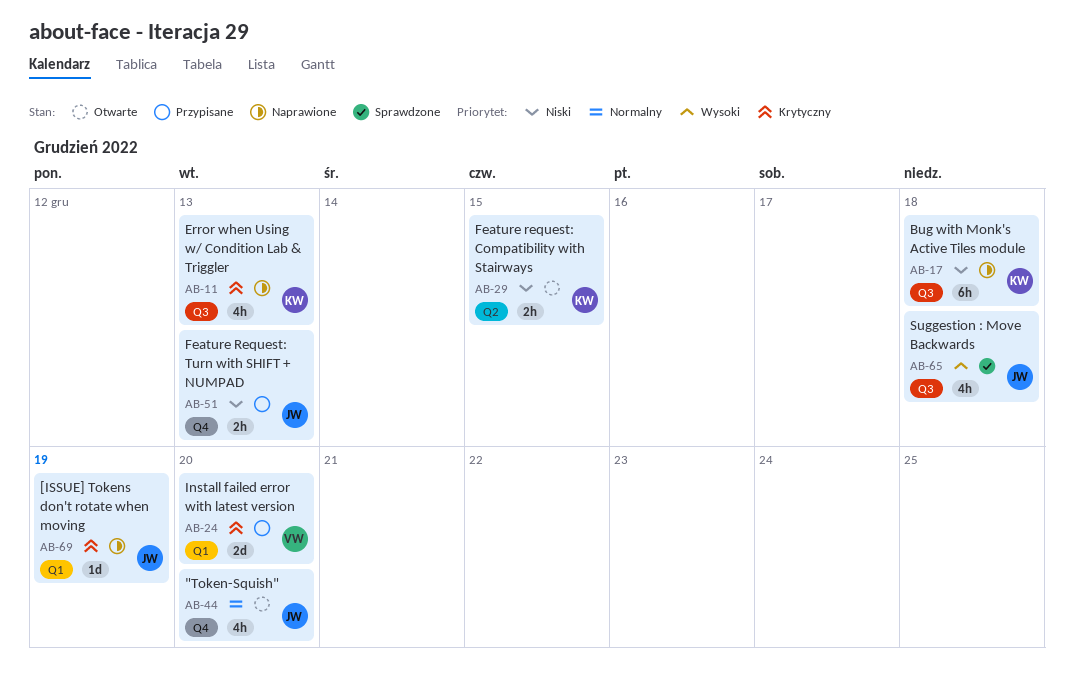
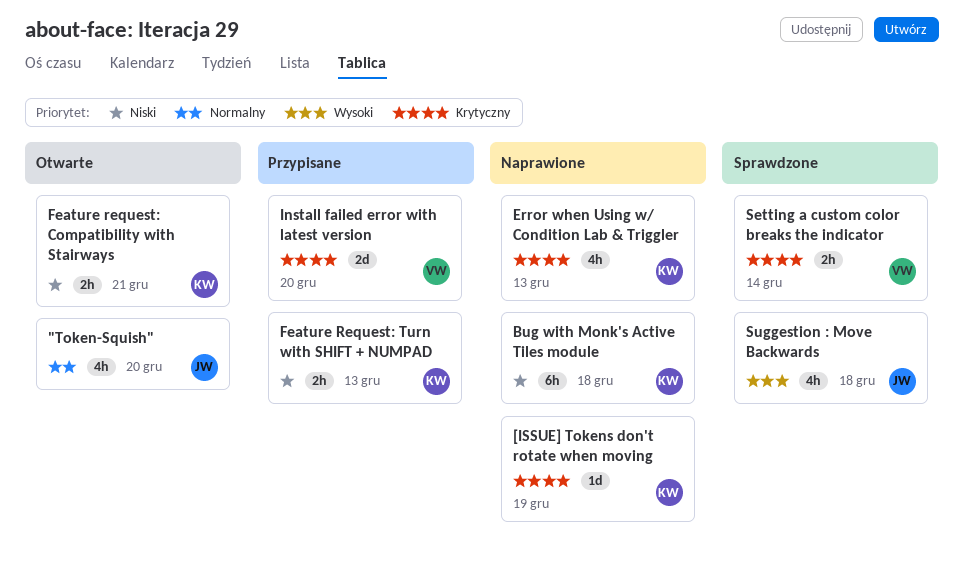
[ISSUE] Tokens don't rotate when moving, owner: JW -> KW
Feature request: Compatibility with Stairways, due: Dec 15 -> Dec 21
Feature Request: Turn with SHIFT + NUMPAD, owner: JW -> KW
Setting a custom color breaks the indicator: none -> present

